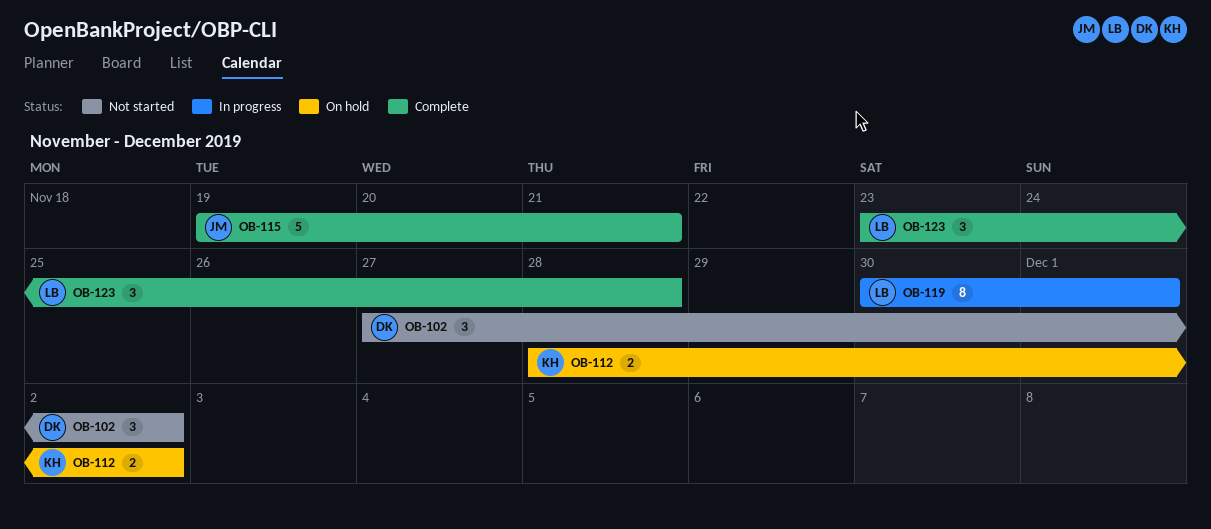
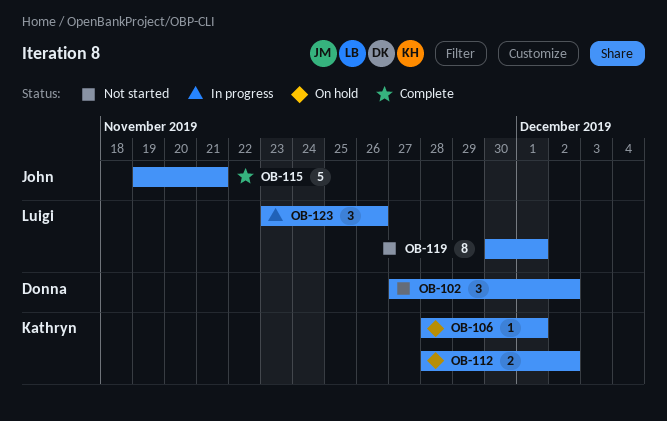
OB-106: none -> present
OB-119, status: In progress -> Not started
OB-123, status: Complete -> In progress
OB-123, due: Nov 28 -> Nov 26

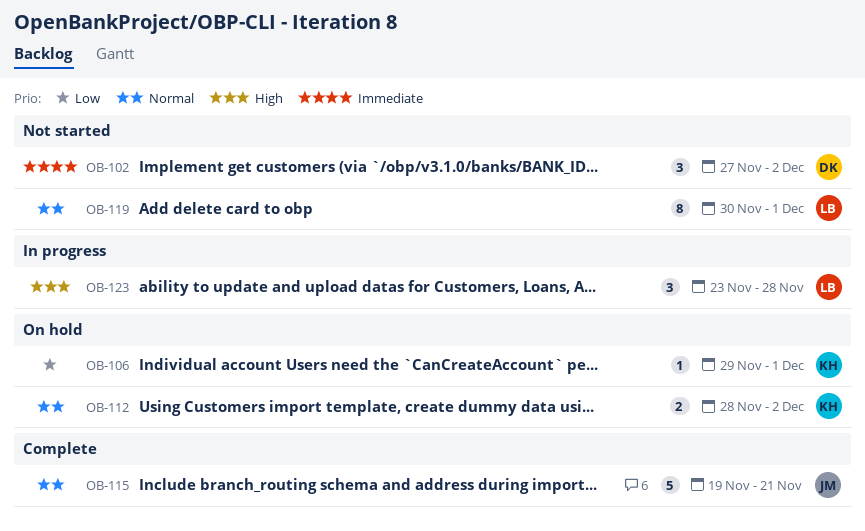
OB-106, start: Nov 28 -> Nov 29
OB-123, due: Nov 26 -> Nov 28

